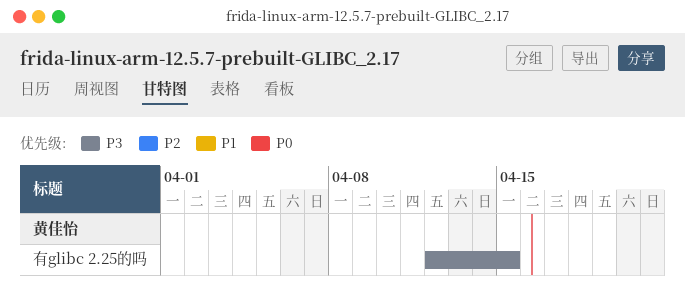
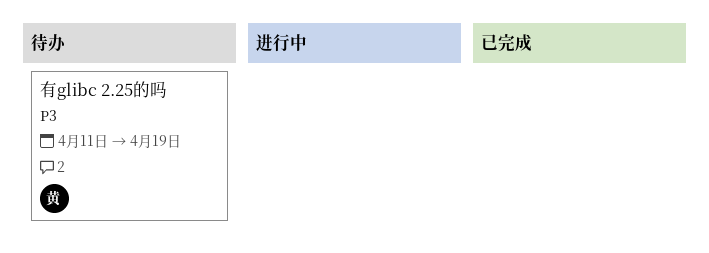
有glibc 2.25的吗, start: Apr 12 -> Apr 11
有glibc 2.25的吗, due: Apr 15 -> Apr 19

